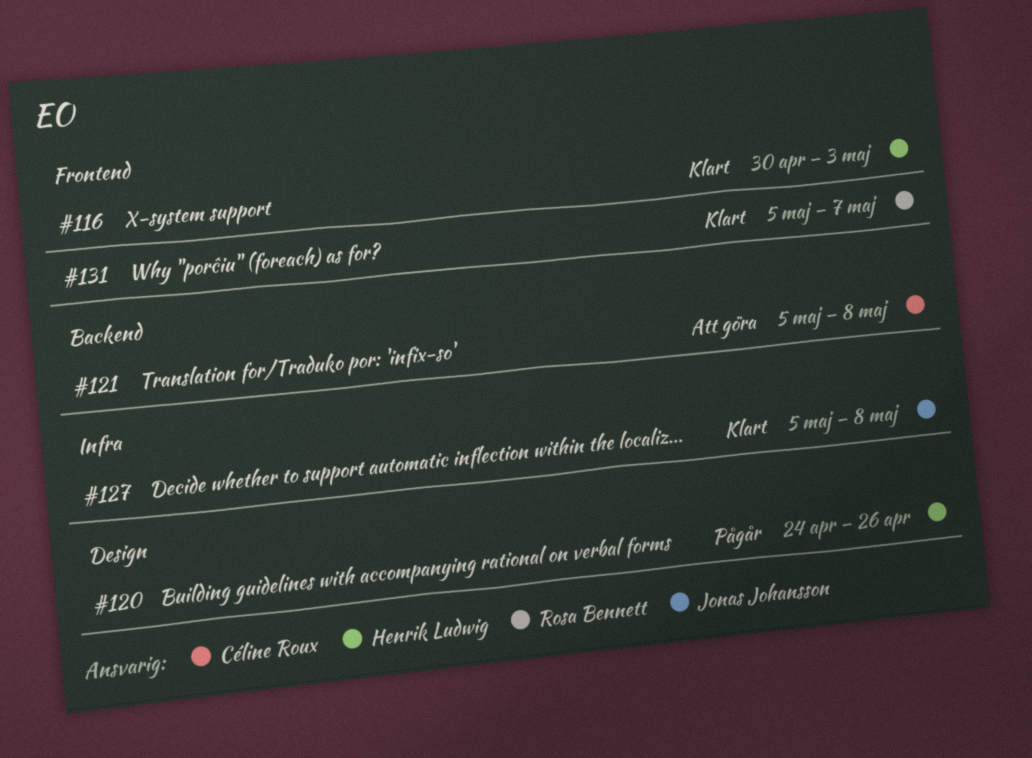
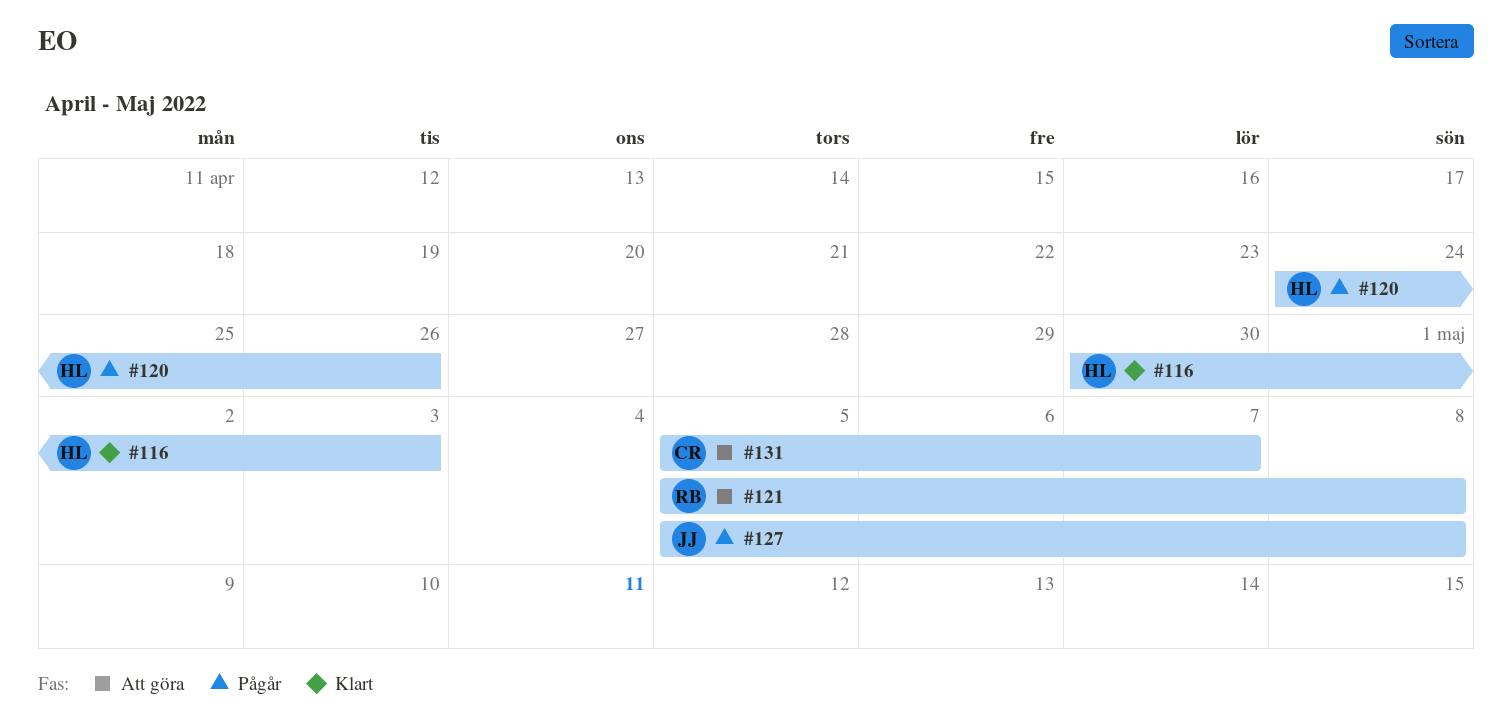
#121, owner: Céline Roux -> Rosa Bennett
#127, status: Klart -> Pågår
#131, status: Klart -> Att göra
#131, owner: Rosa Bennett -> Céline Roux

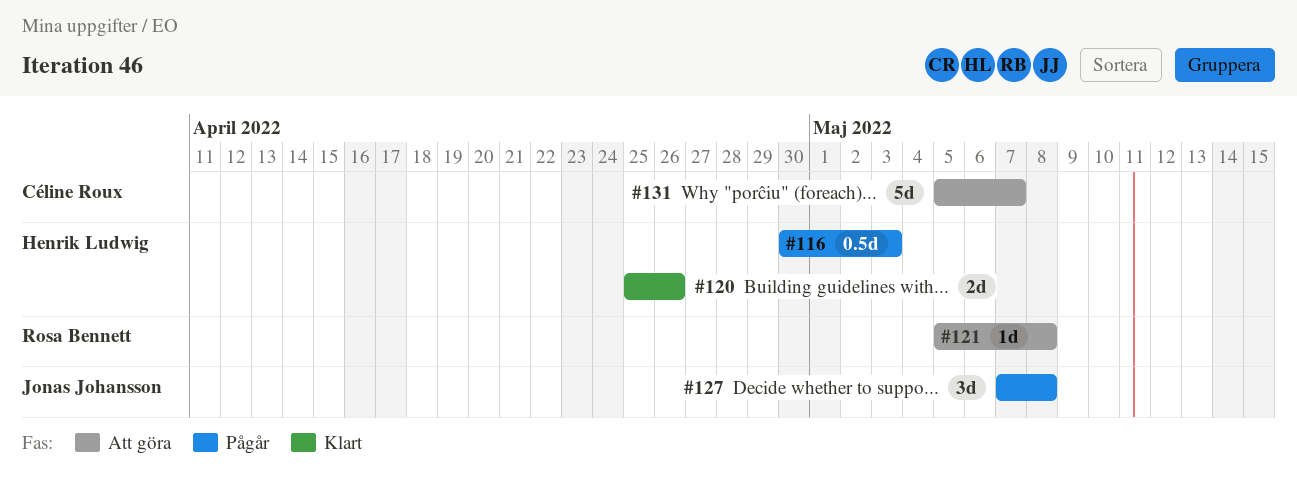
#116, status: Klart -> Pågår
#120, status: Pågår -> Klart
#120, start: Apr 24 -> Apr 25
#127, start: May 5 -> May 7

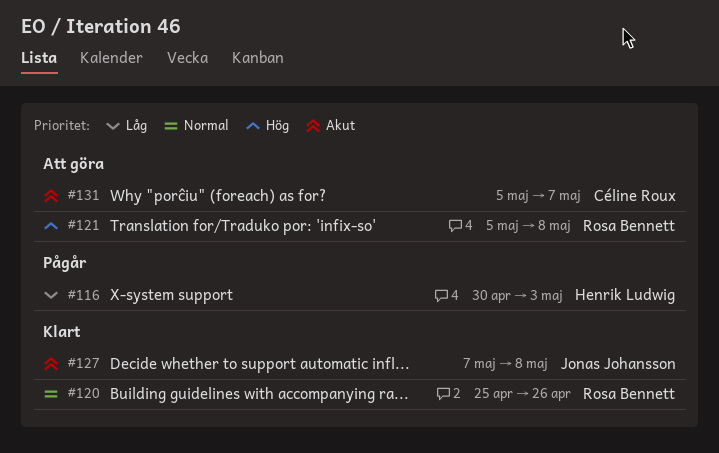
#120, owner: Henrik Ludwig -> Rosa Bennett
#127, status: Pågår -> Klart

